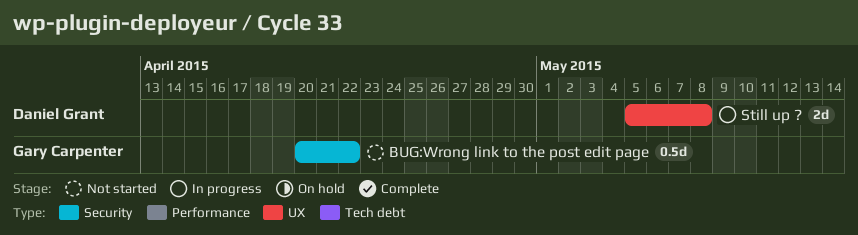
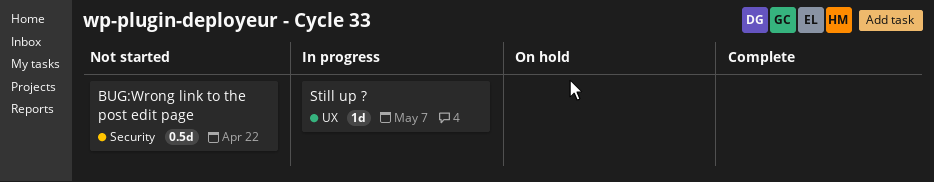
Still up ?, estimate: 2d -> 1d
Still up ?, due: May 8 -> May 7

